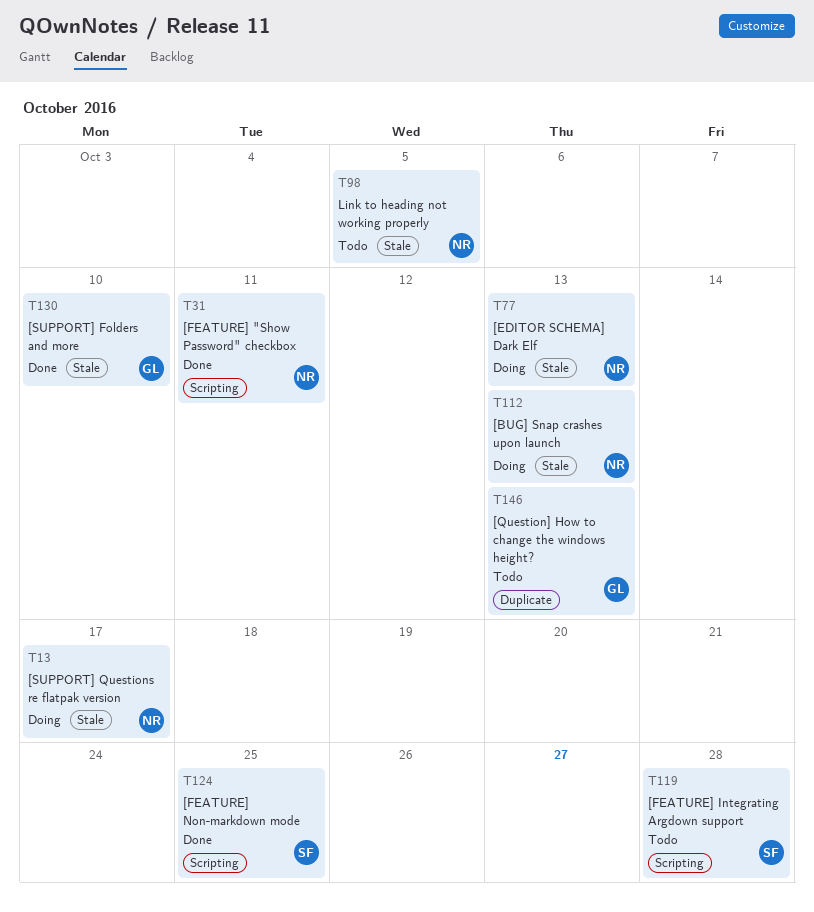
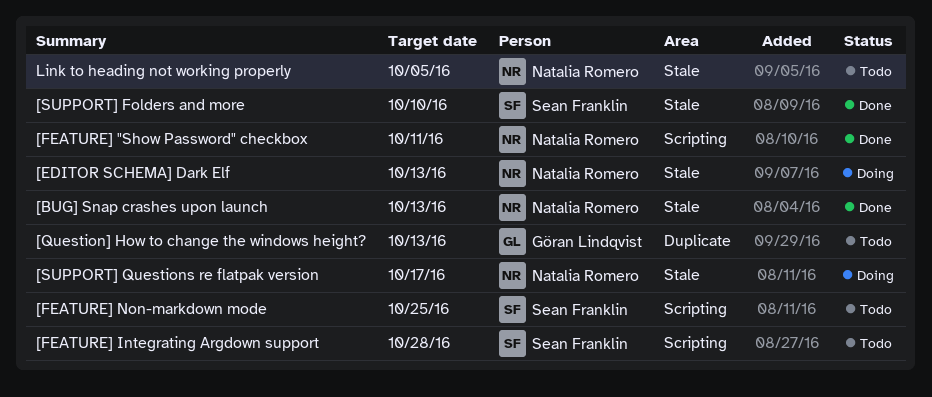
[BUG] Snap crashes upon launch, status: Doing -> Done
[FEATURE] Non-markdown mode, status: Done -> Todo
[SUPPORT] Folders and more, owner: Göran Lindqvist -> Sean Franklin

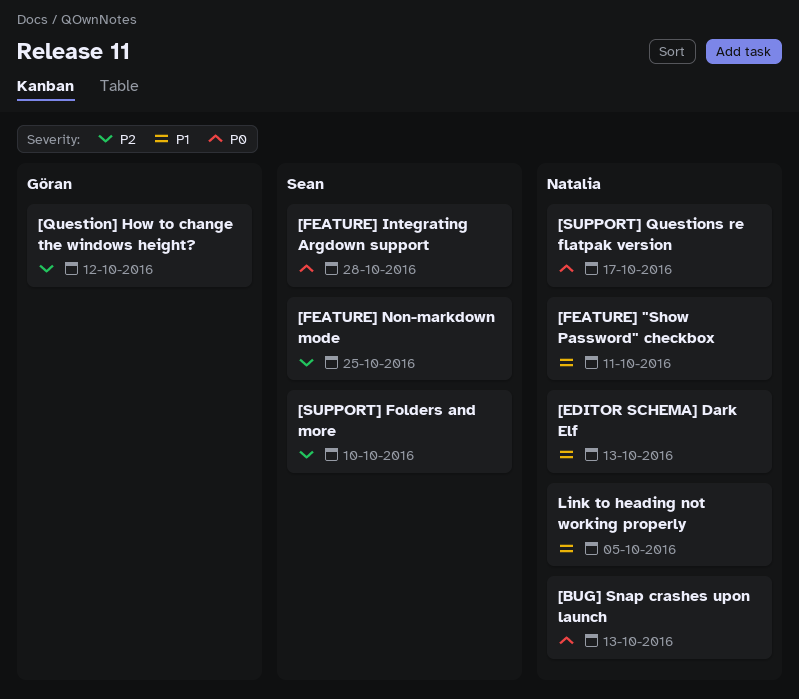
[Question] How to change the windows height?, due: Oct 13 -> Oct 12

